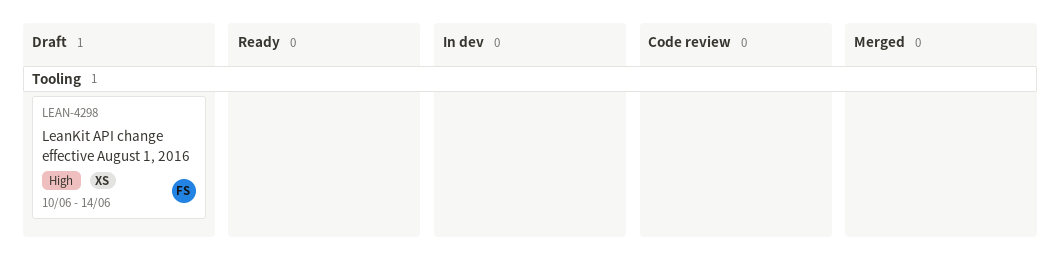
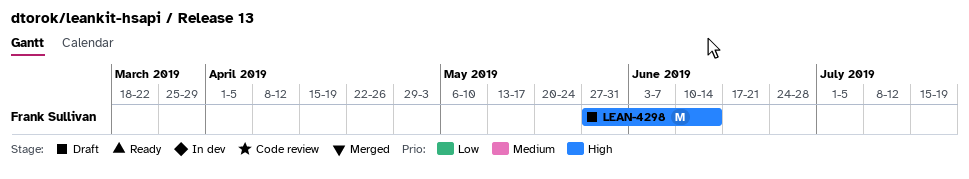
LEAN-4298, estimate: XS -> M
LEAN-4298, start: Jun 10 -> May 27

